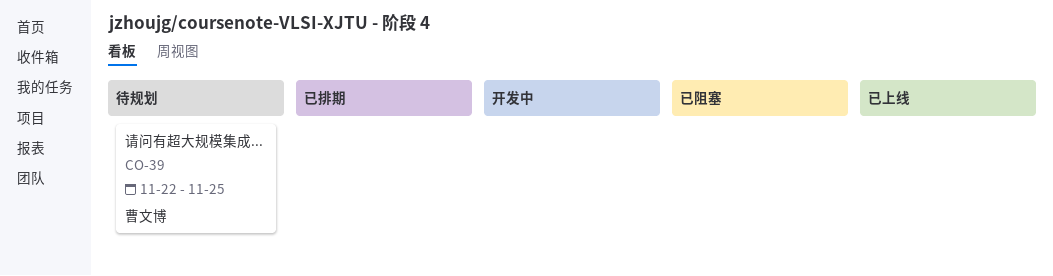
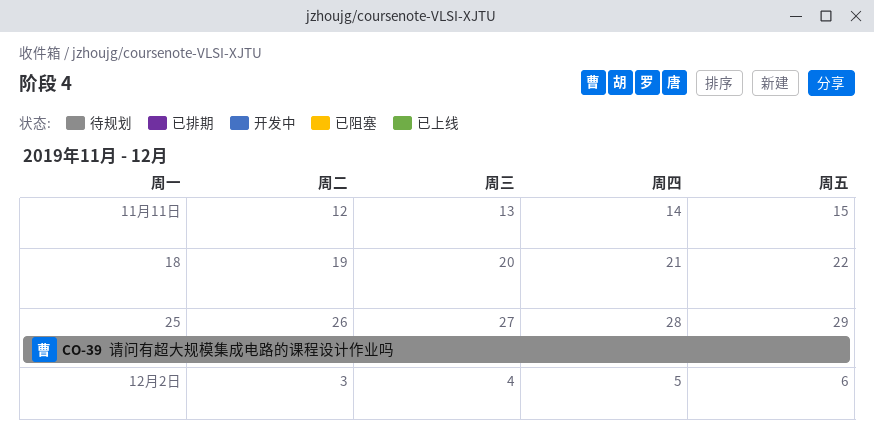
CO-39, start: Nov 22 -> Nov 25
CO-39, due: Nov 25 -> Nov 29

